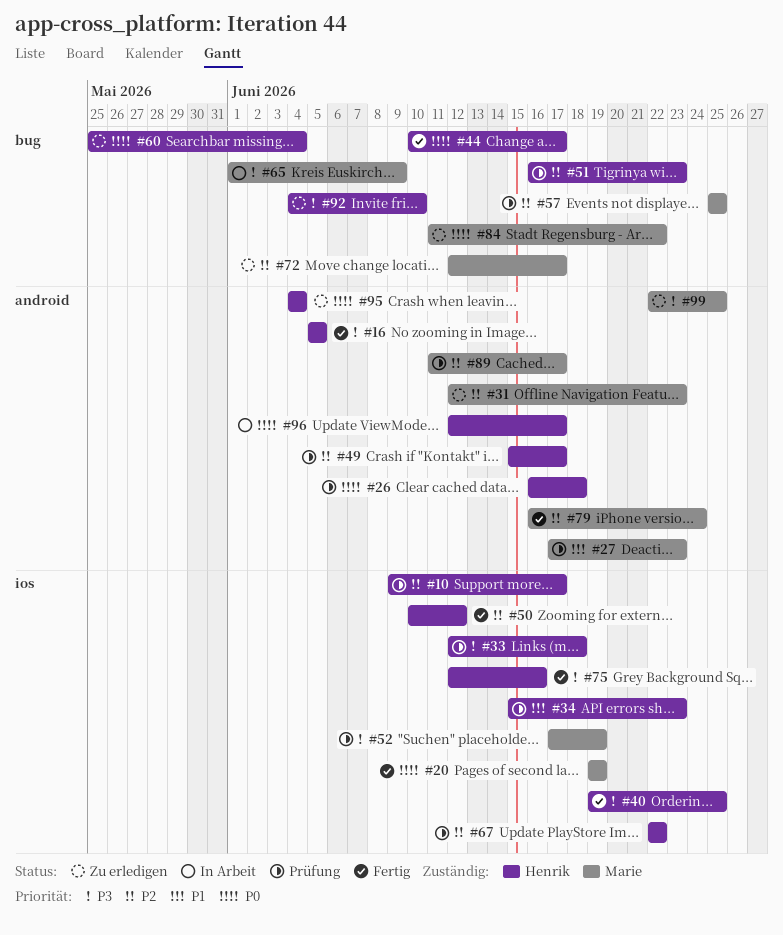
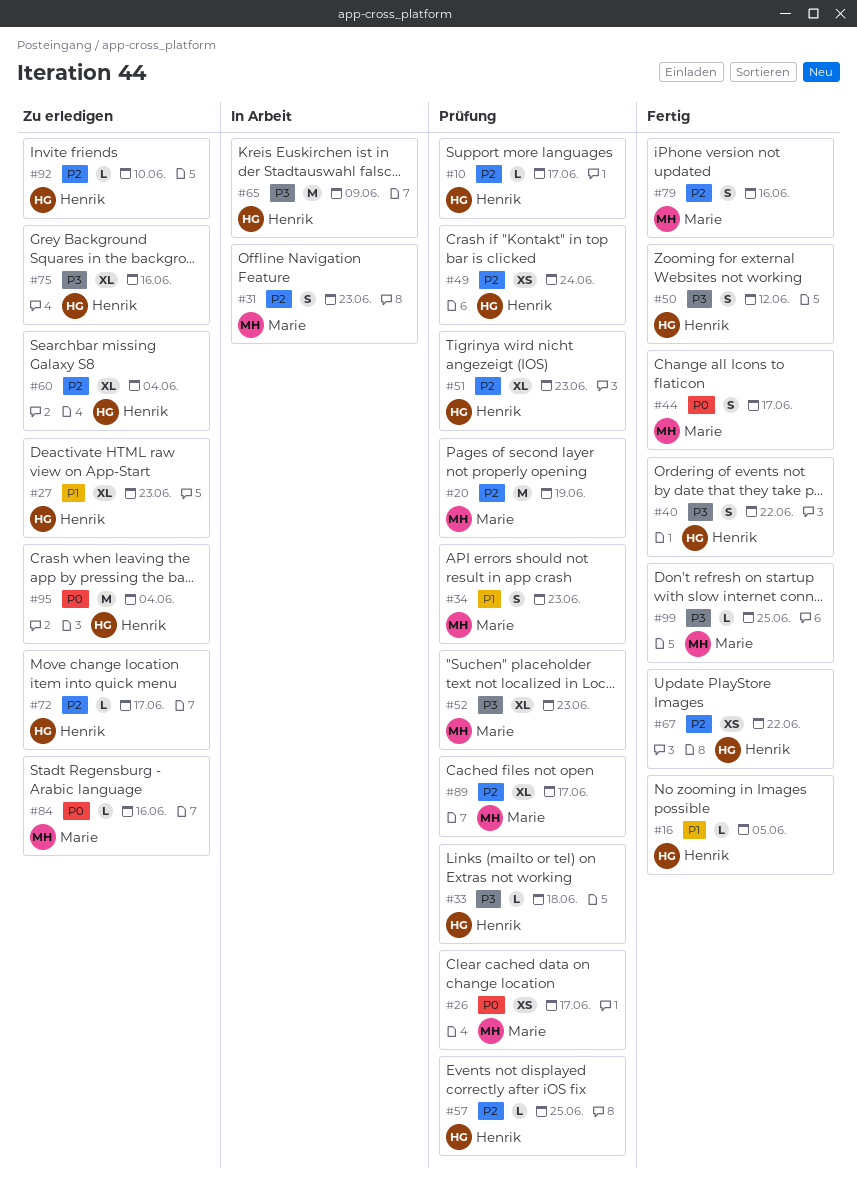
#16, priority: P3 -> P1
#20, status: Fertig -> Prüfung
#20, priority: P0 -> P2
#26, owner: Henrik -> Marie
#26, due: Jun 18 -> Jun 17
#27, status: Prüfung -> Zu erledigen
#27, owner: Marie -> Henrik
#31, status: Zu erledigen -> In Arbeit
#34, owner: Henrik -> Marie
#40, due: Jun 25 -> Jun 22
#44, owner: Henrik -> Marie
#49, due: Jun 17 -> Jun 24
#50, priority: P2 -> P3
#52, due: Jun 19 -> Jun 23
#57, owner: Marie -> Henrik
#60, priority: P0 -> P2
#65, owner: Marie -> Henrik
#67, status: Prüfung -> Fertig
#72, owner: Marie -> Henrik
#75, status: Fertig -> Zu erledigen
#79, due: Jun 24 -> Jun 16
#84, due: Jun 22 -> Jun 16
#92, priority: P3 -> P2
#96: present -> none
#99, status: Zu erledigen -> Fertig

